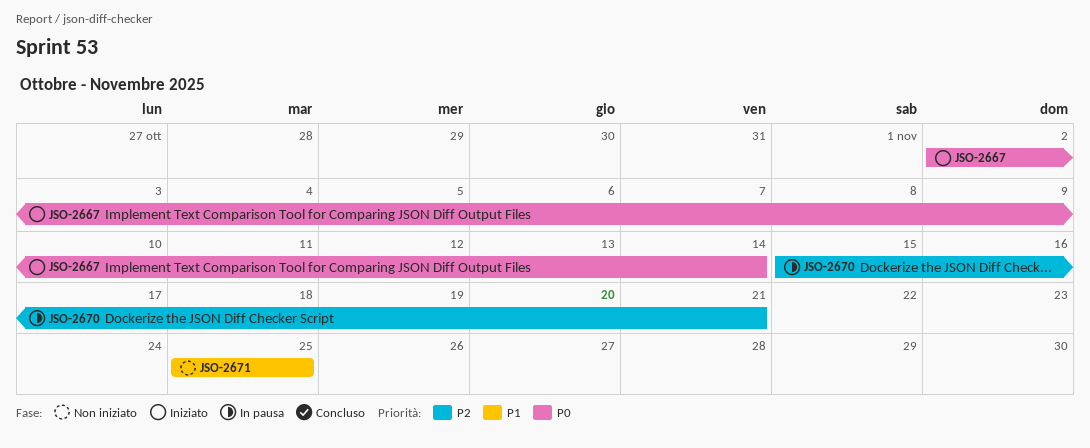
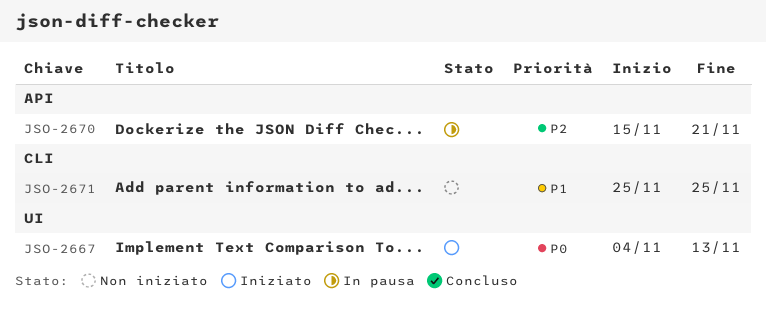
JSO-2667, start: Nov 2 -> Nov 4
JSO-2667, due: Nov 14 -> Nov 13

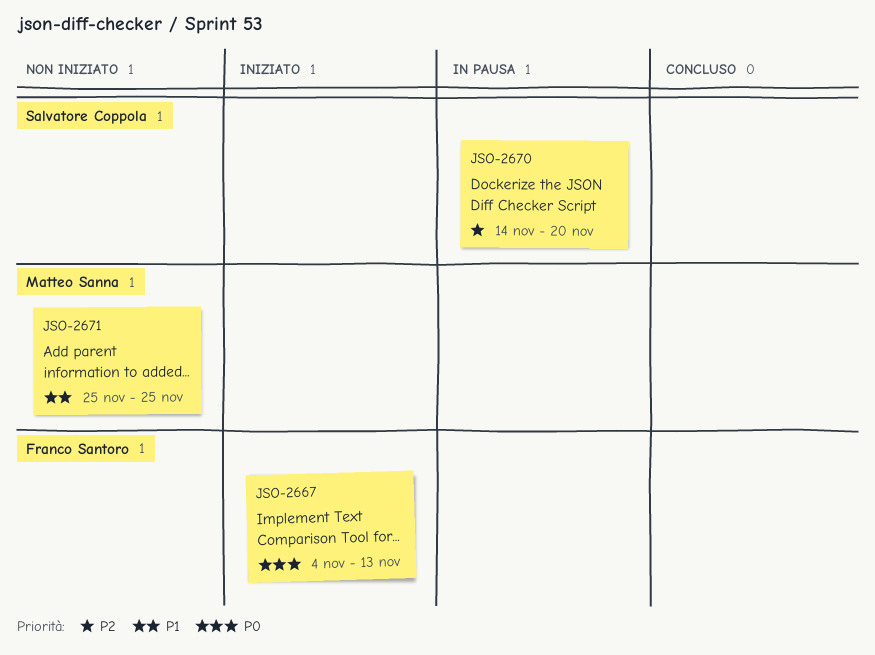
JSO-2670, start: Nov 15 -> Nov 14
JSO-2670, due: Nov 21 -> Nov 20

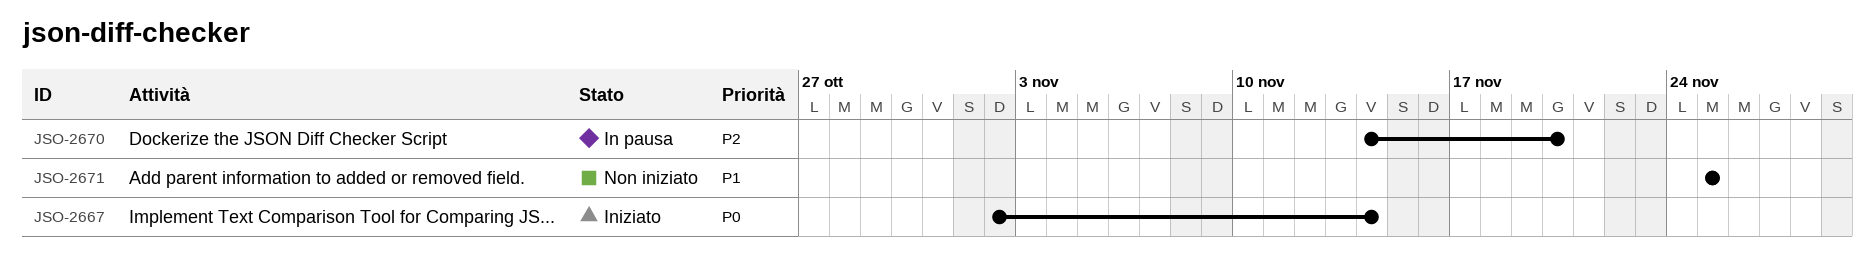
JSO-2667, start: Nov 4 -> Nov 2
JSO-2667, due: Nov 13 -> Nov 14

